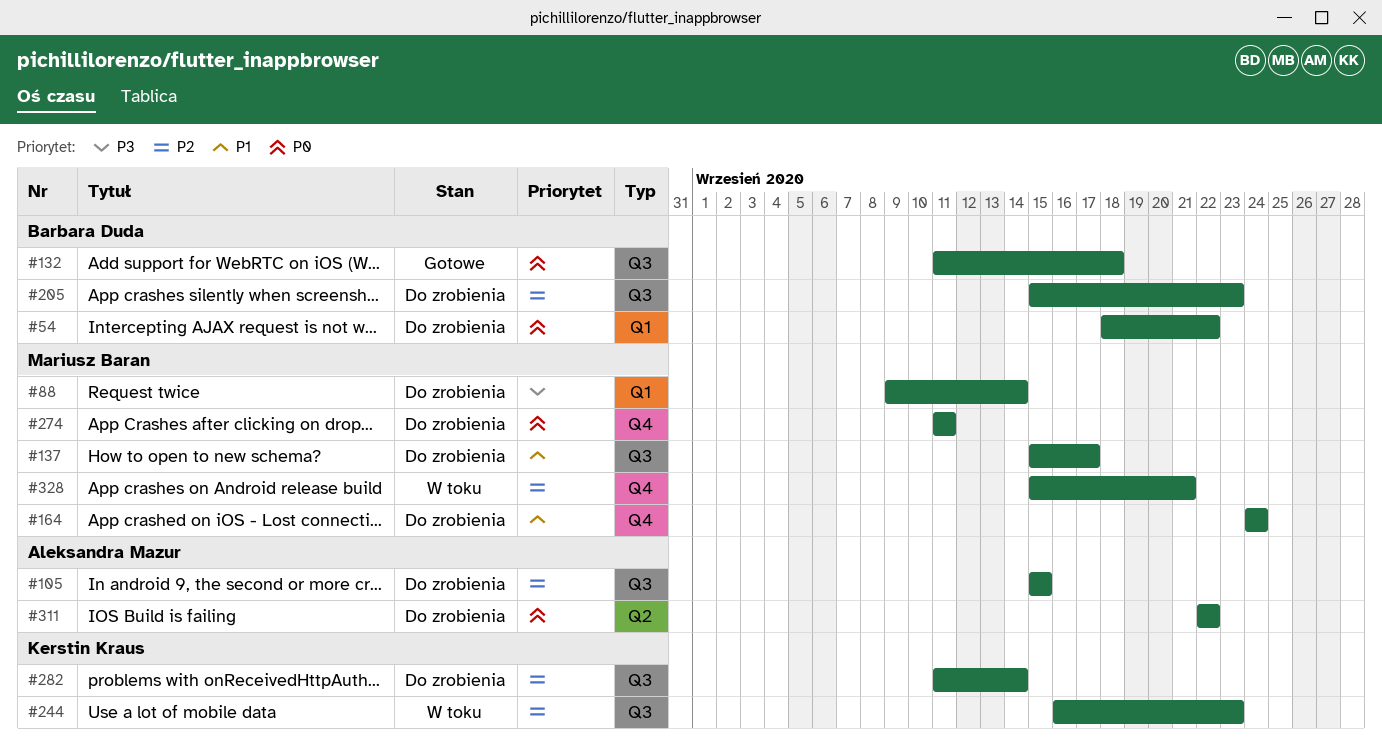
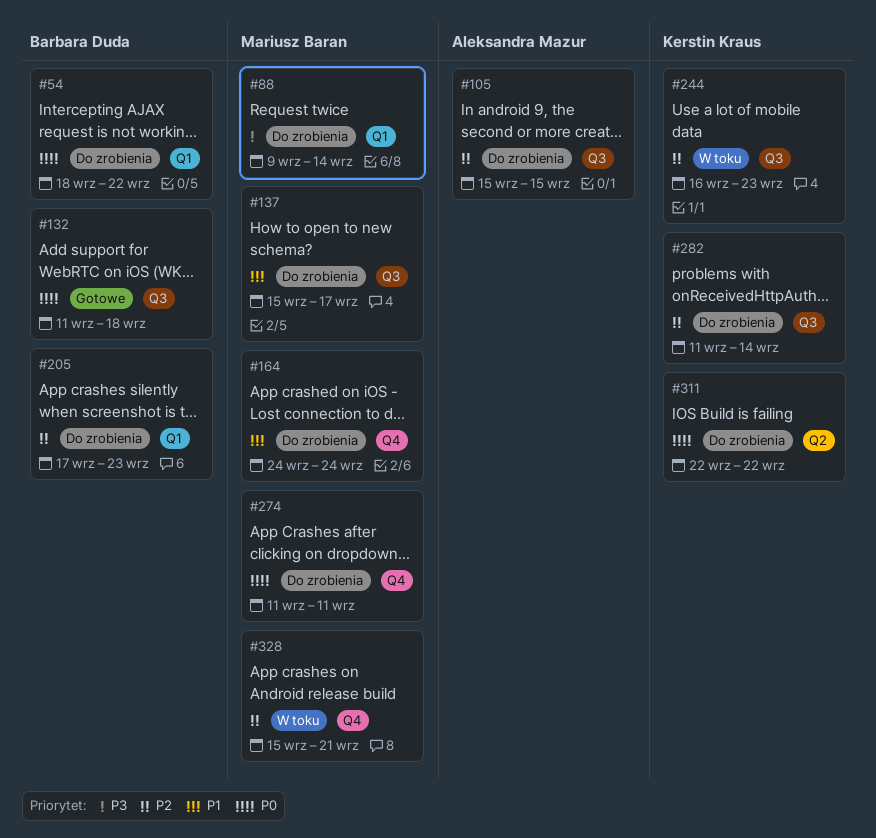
#205, label: Q3 -> Q1
#205, start: Sep 15 -> Sep 17
#311, owner: Aleksandra Mazur -> Kerstin Kraus

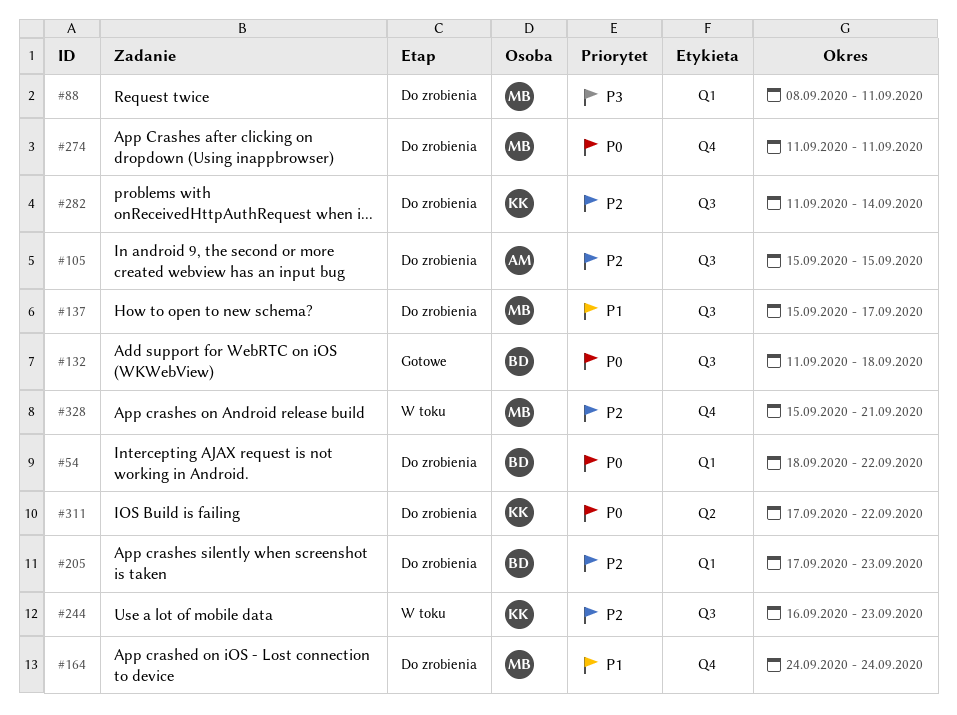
#88, start: Sep 9 -> Sep 8
#88, due: Sep 14 -> Sep 11
#311, start: Sep 22 -> Sep 17

